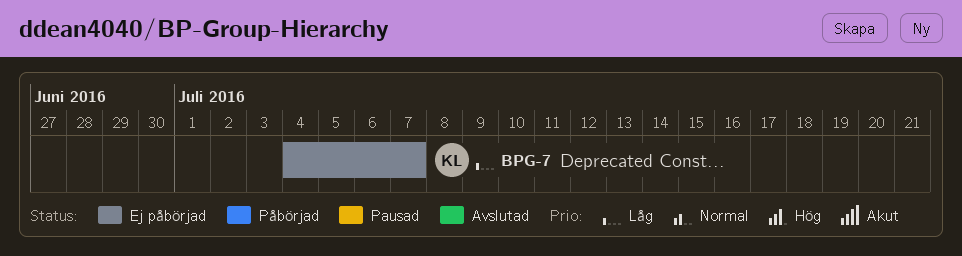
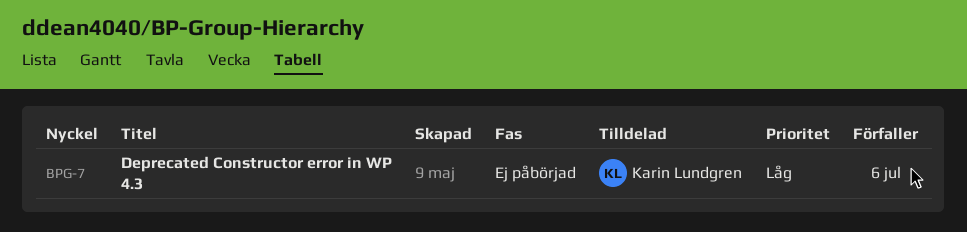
BPG-7, due: Jul 7 -> Jul 6

